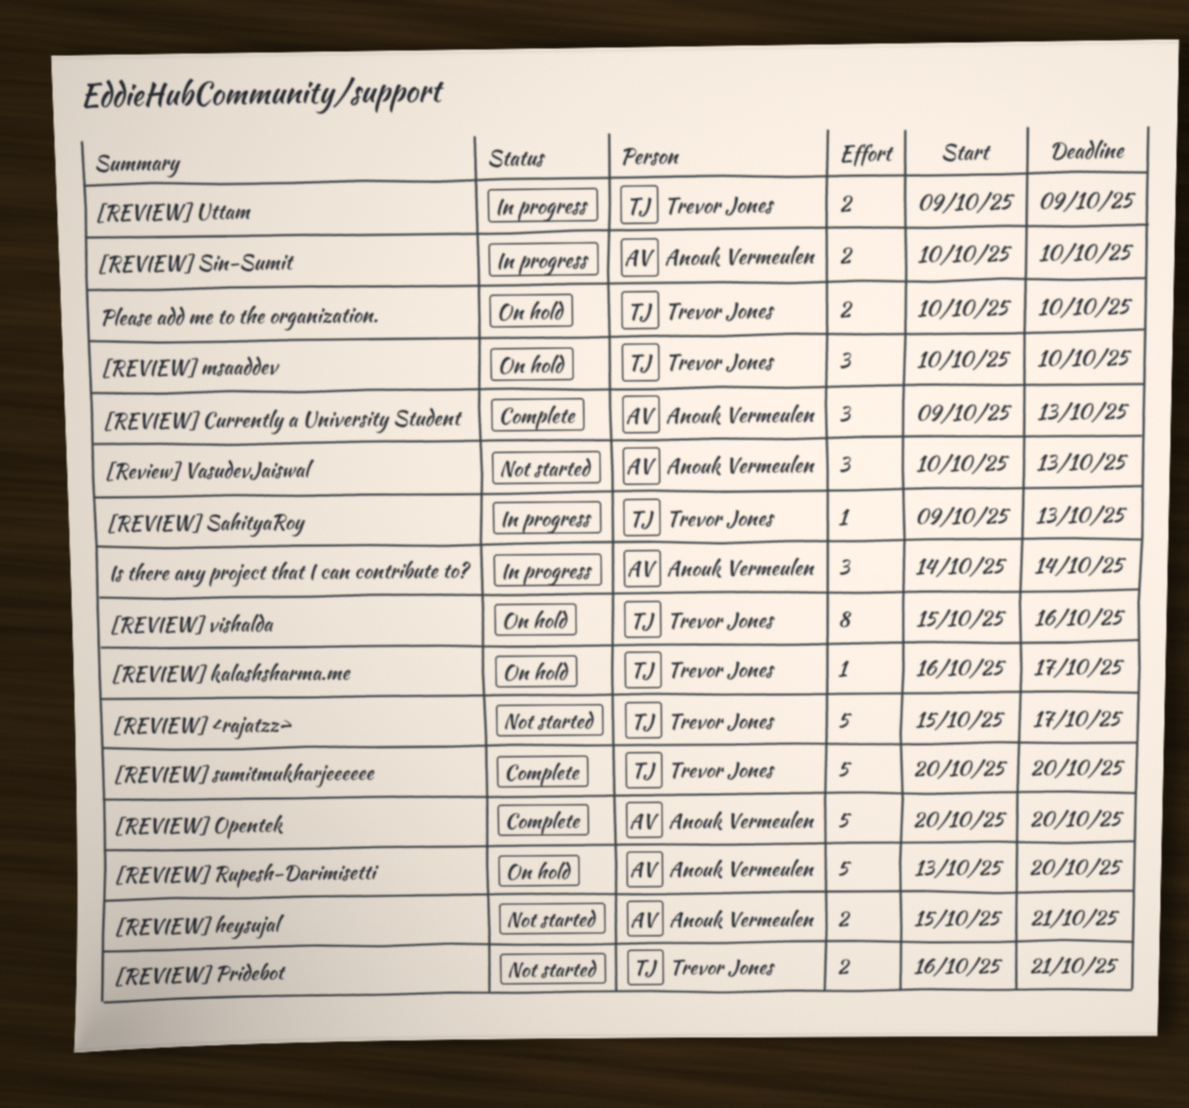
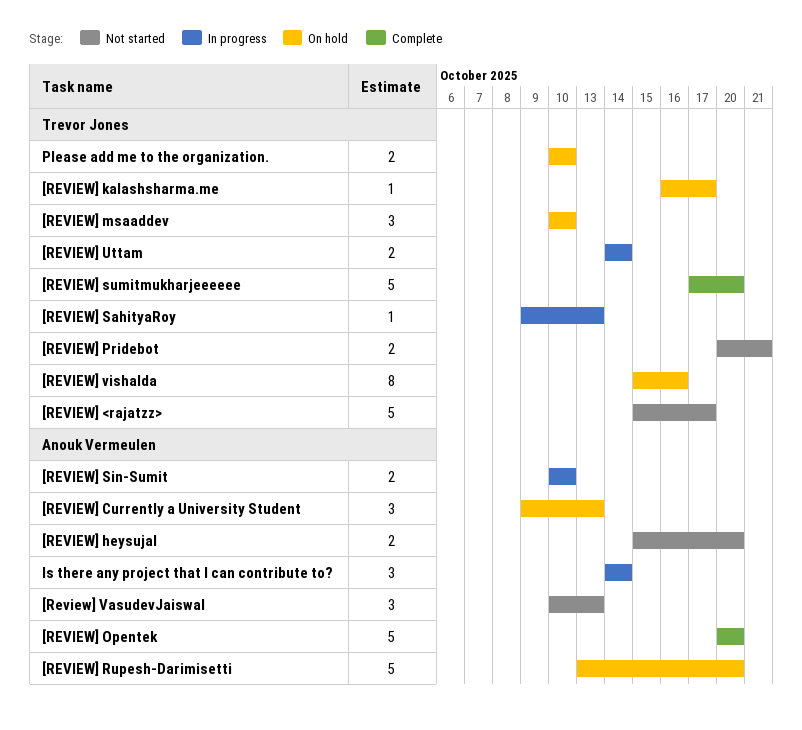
[REVIEW] Currently a University Student, status: Complete -> On hold
[REVIEW] heysujal, due: Oct 21 -> Oct 20
[REVIEW] Pridebot, start: Oct 16 -> Oct 20
[REVIEW] sumitmukharjeeeeee, start: Oct 20 -> Oct 17
[REVIEW] Uttam, start: Oct 9 -> Oct 14
[REVIEW] Uttam, due: Oct 9 -> Oct 14

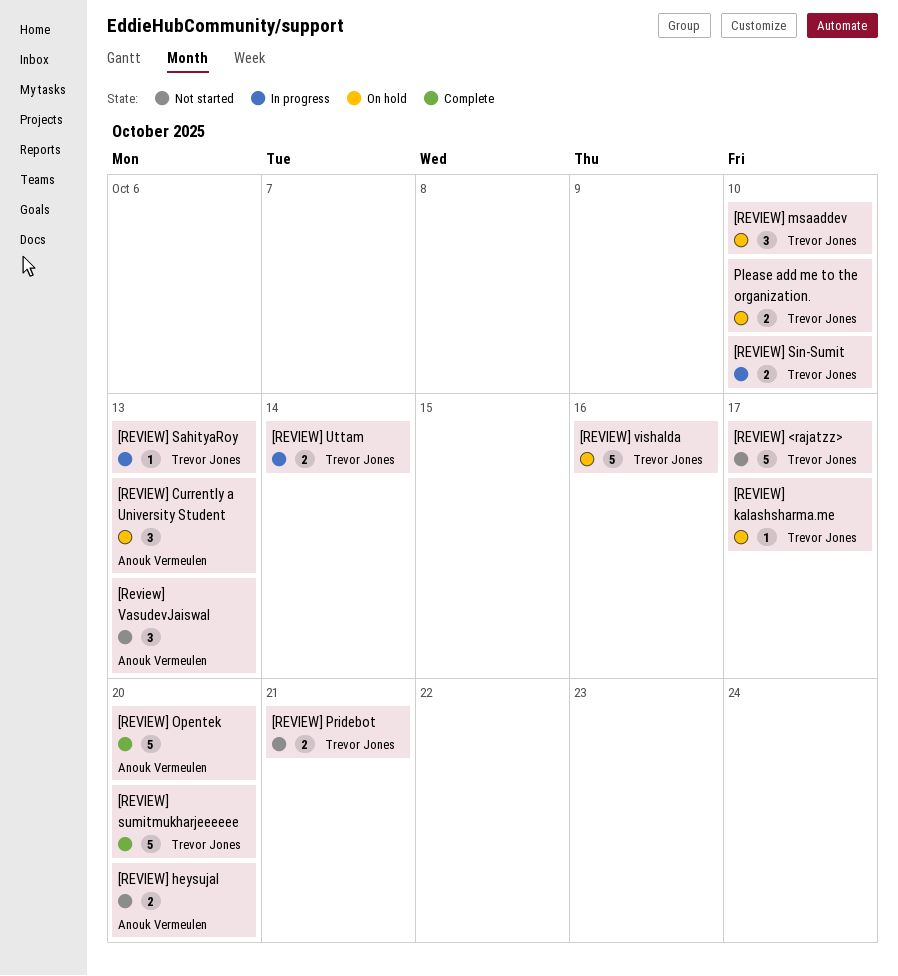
[REVIEW] Rupesh-Darimisetti: present -> none
[REVIEW] Sin-Sumit, owner: Anouk Vermeulen -> Trevor Jones
[REVIEW] vishalda, estimate: 8 -> 5
Is there any project that I can contribute to?: present -> none

